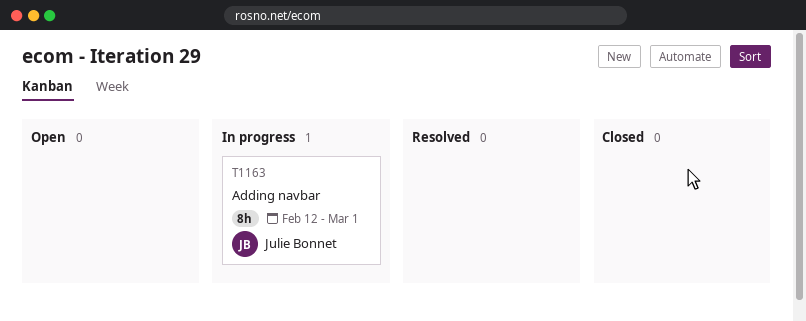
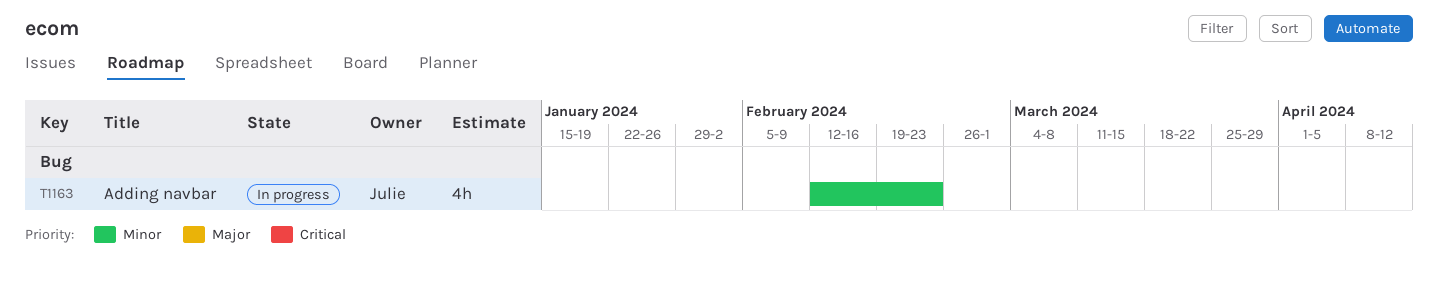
T1163, estimate: 8h -> 4h
T1163, due: Mar 1 -> Feb 23

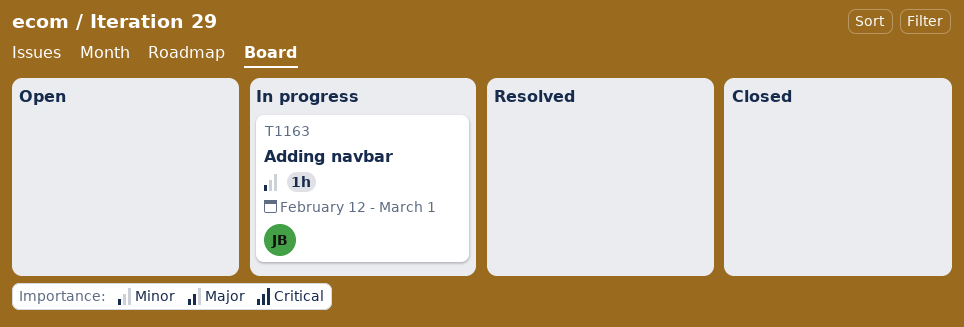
T1163, estimate: 4h -> 1h
T1163, due: Feb 23 -> Mar 1

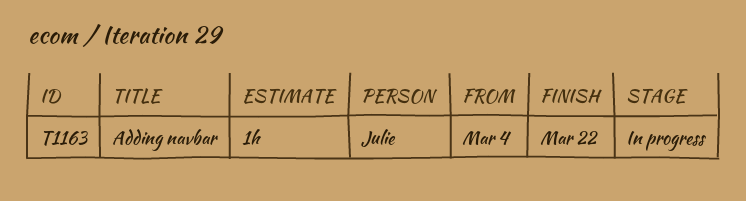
T1163, start: Feb 12 -> Mar 4
T1163, due: Mar 1 -> Mar 22

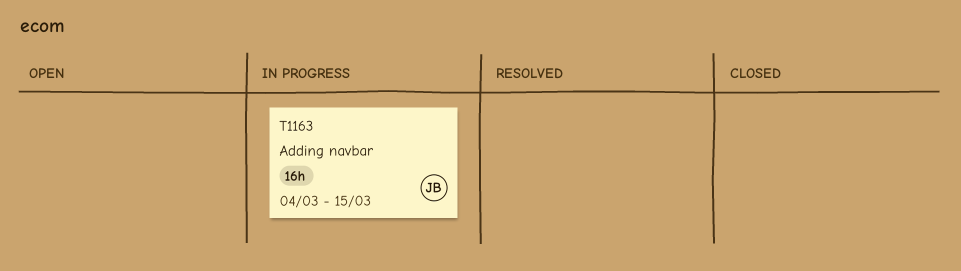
T1163, estimate: 1h -> 16h
T1163, due: Mar 22 -> Mar 15

